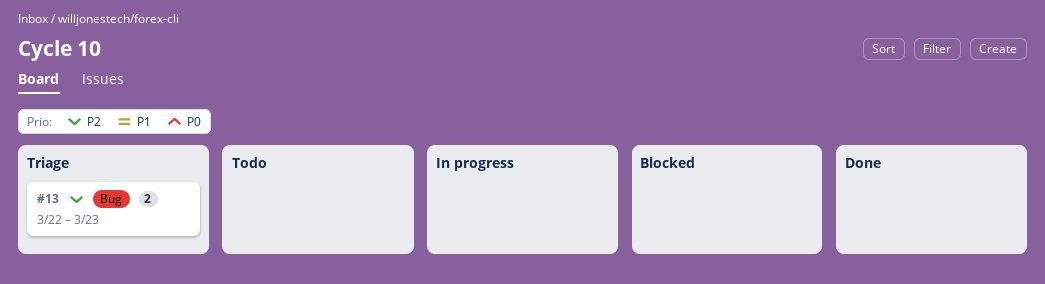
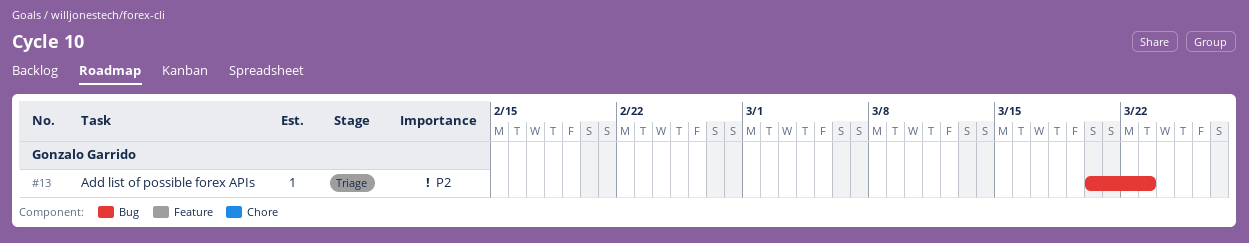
#13, estimate: 2 -> 1
#13, start: Mar 22 -> Mar 20

